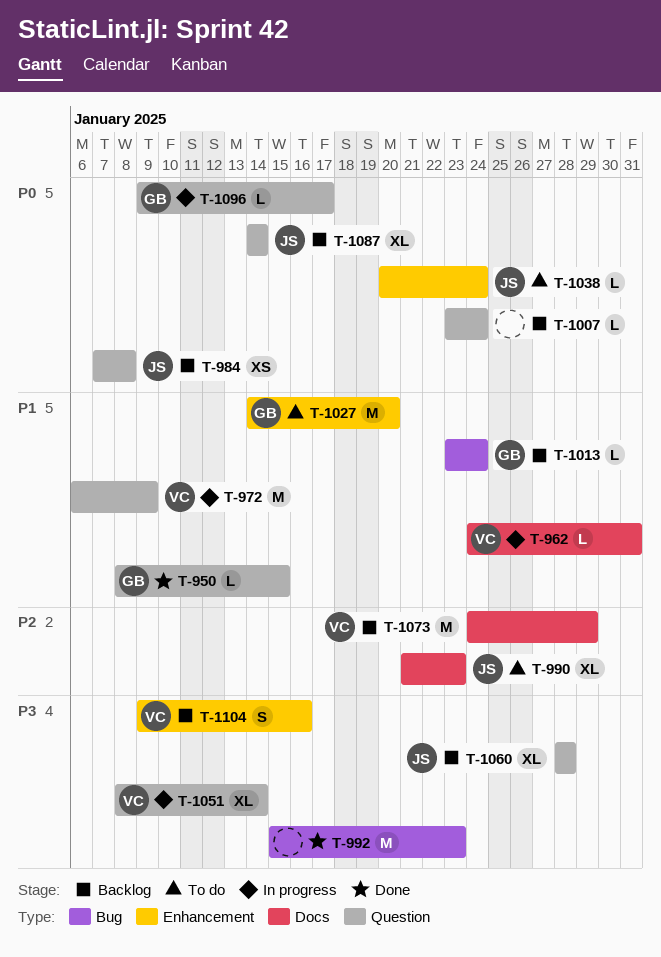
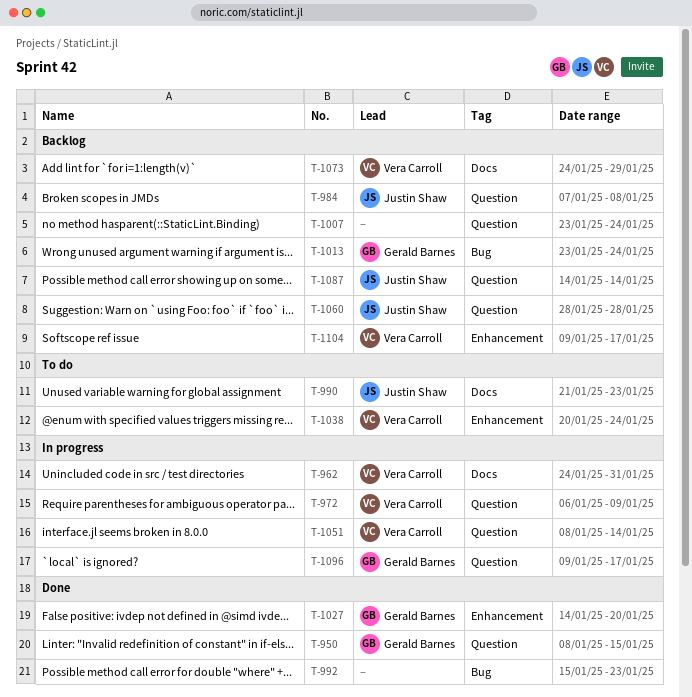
T-1027, status: To do -> Done
T-1038, owner: Justin Shaw -> Vera Carroll
T-1104, due: Jan 16 -> Jan 17

